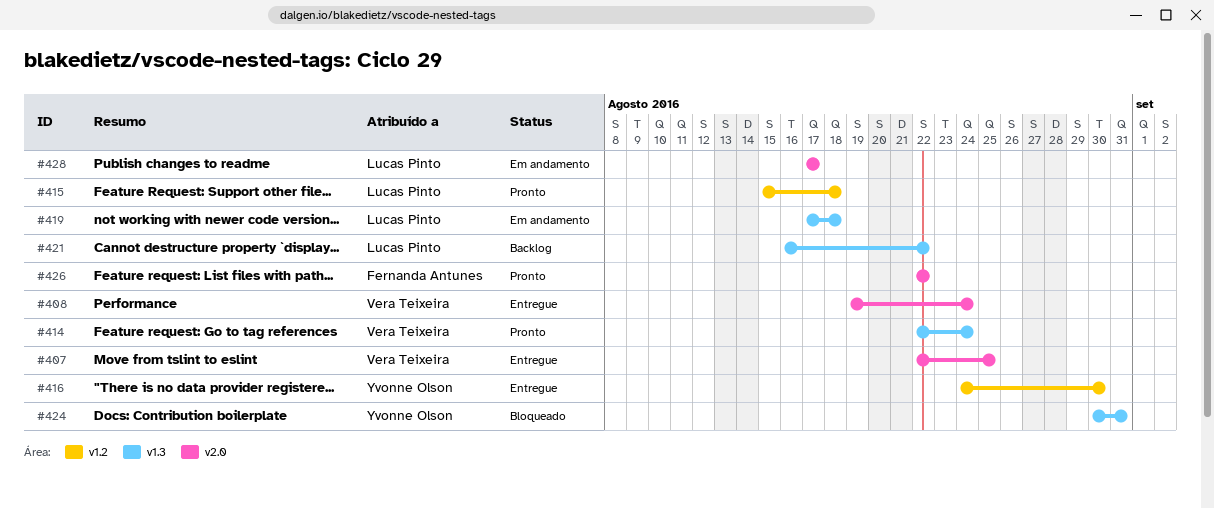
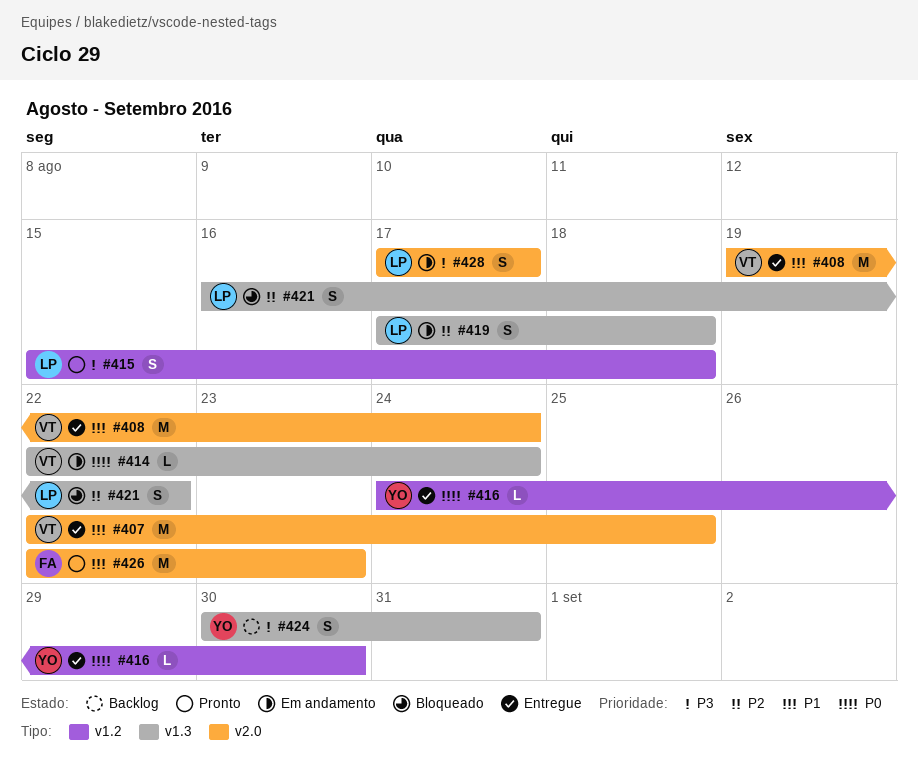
#414, status: Pronto -> Em andamento
#421, status: Backlog -> Bloqueado
#424, status: Bloqueado -> Backlog
#426, due: Aug 22 -> Aug 23

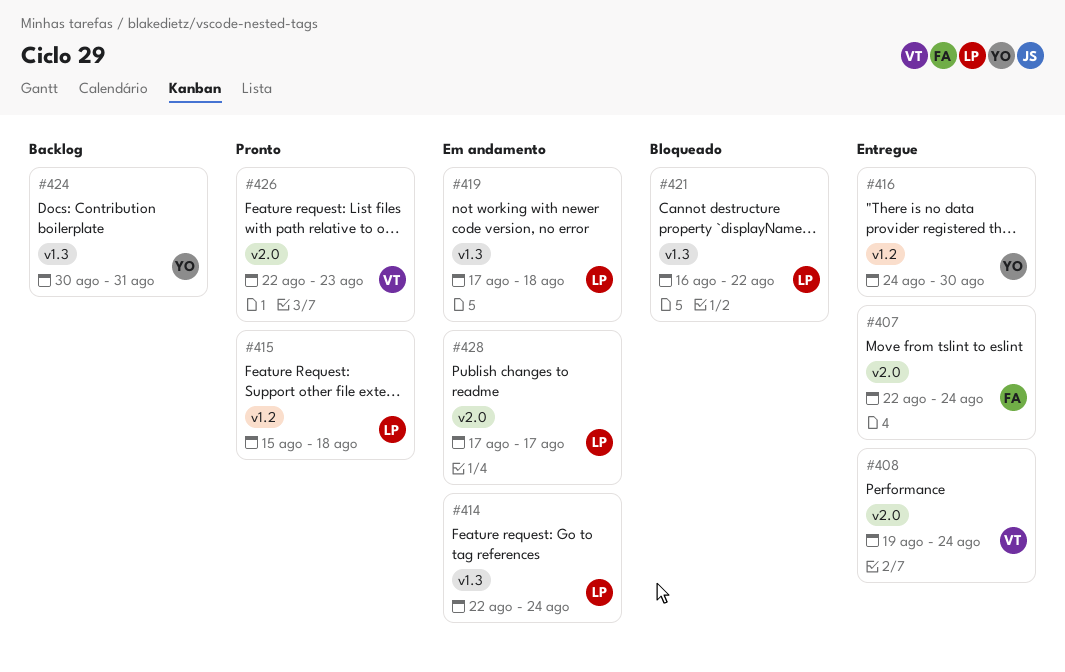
#407, owner: VT -> FA
#407, due: Aug 25 -> Aug 24
#414, owner: VT -> LP
#426, owner: FA -> VT

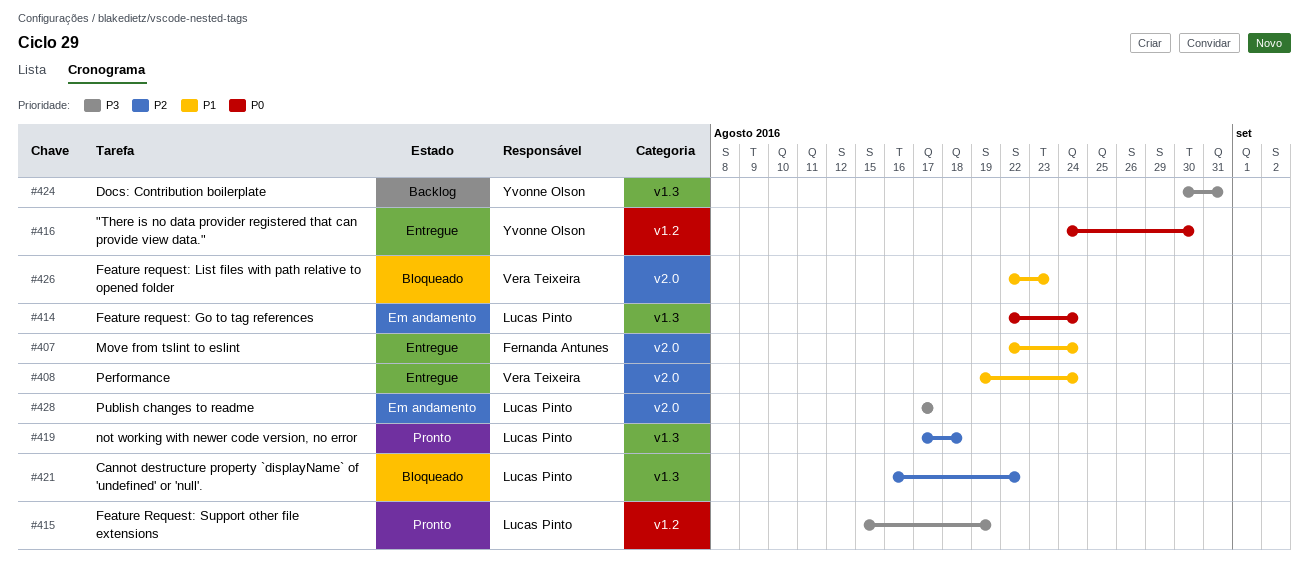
#415, due: Aug 18 -> Aug 19
#419, status: Em andamento -> Pronto
#426, status: Pronto -> Bloqueado

